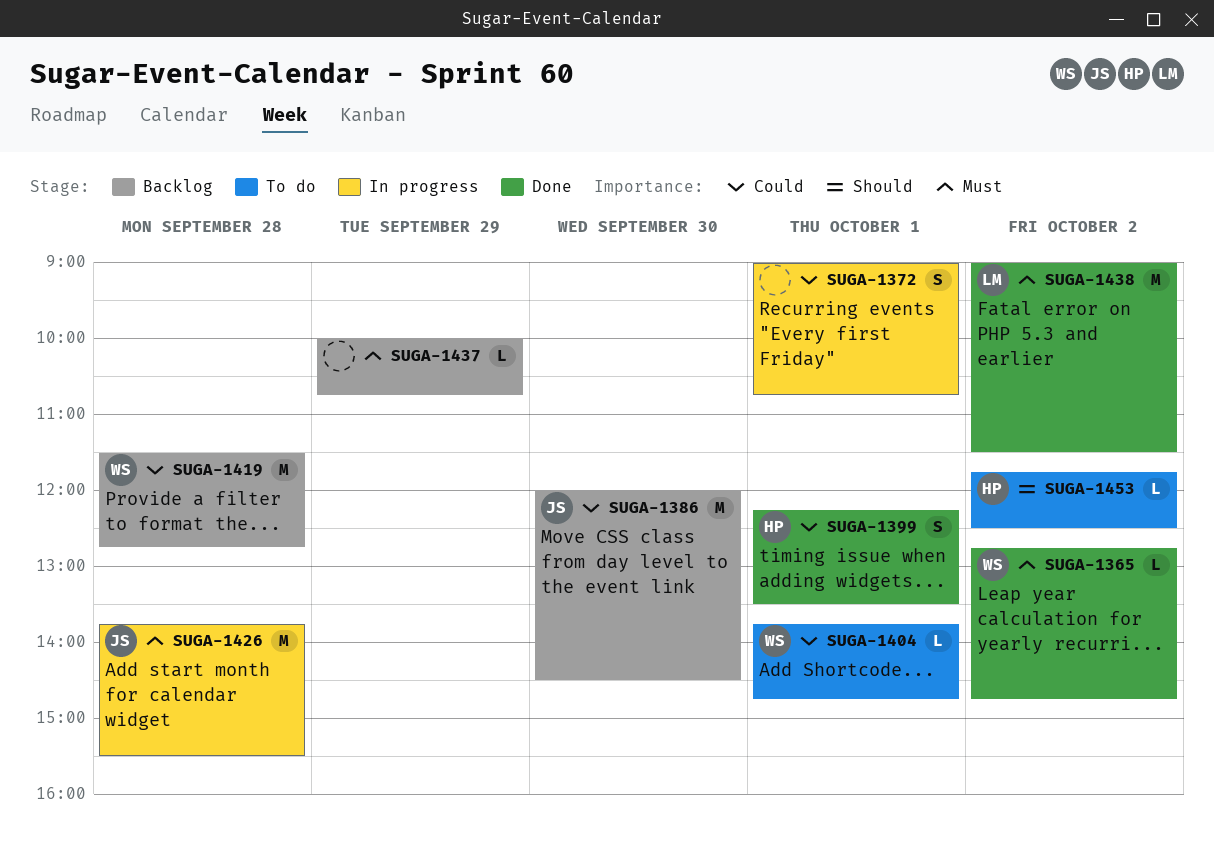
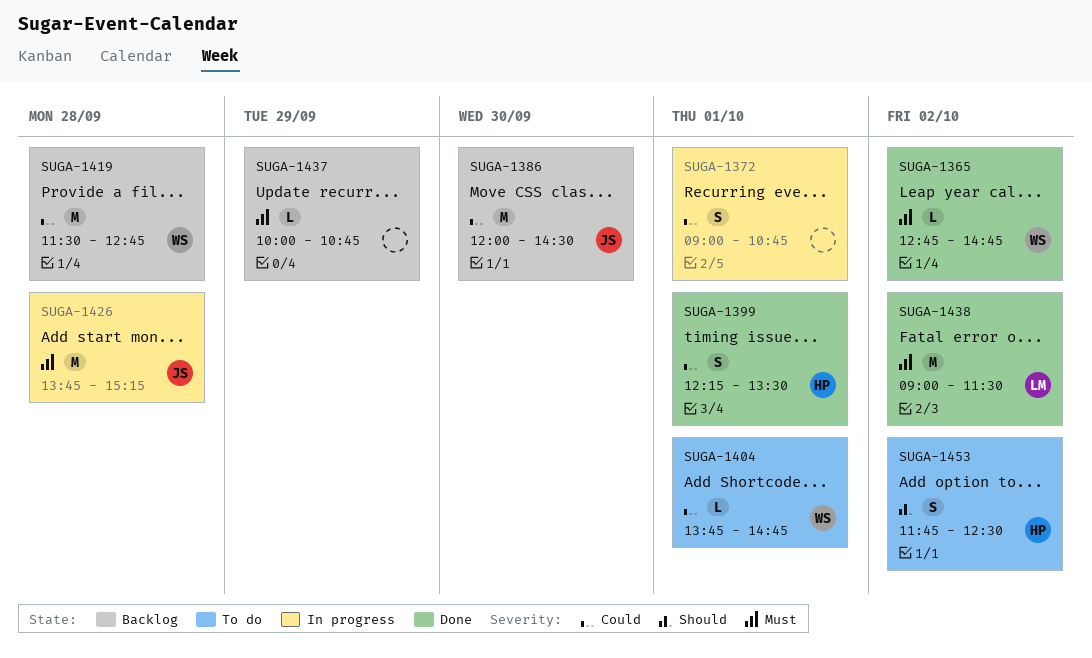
SUGA-1426, ends: 15:30 -> 15:15
SUGA-1453, estimate: L -> S

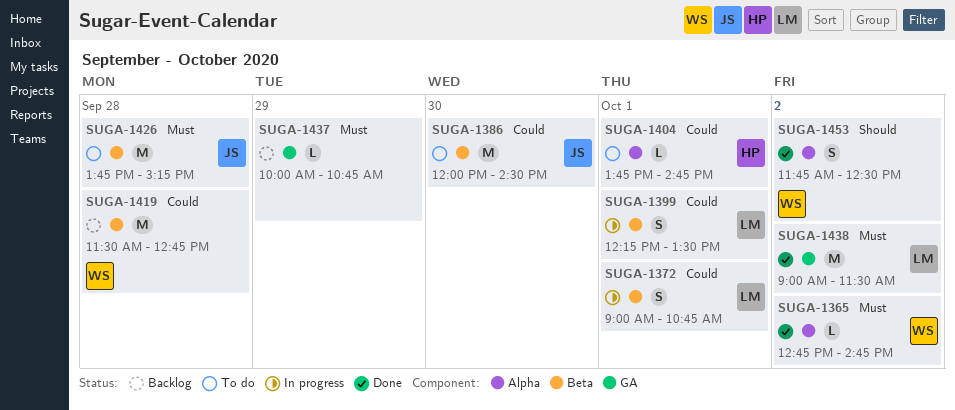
SUGA-1372, owner: none -> LM
SUGA-1386, status: Backlog -> To do
SUGA-1399, status: Done -> In progress
SUGA-1399, owner: HP -> LM
SUGA-1404, owner: WS -> HP
SUGA-1426, status: In progress -> To do
SUGA-1453, status: To do -> Done
SUGA-1453, owner: HP -> WS

